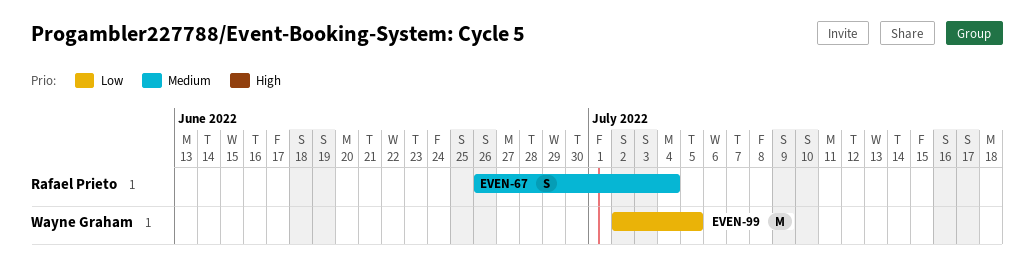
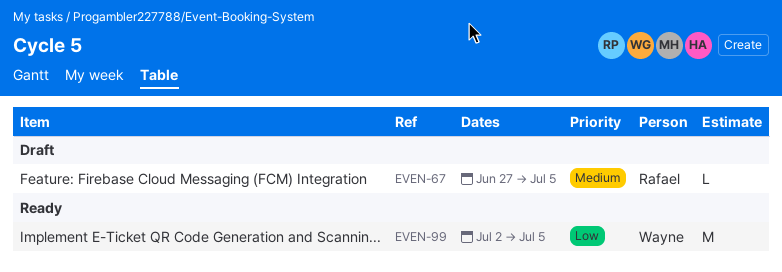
EVEN-67, estimate: S -> L
EVEN-67, start: Jun 26 -> Jun 27
EVEN-67, due: Jul 4 -> Jul 5

